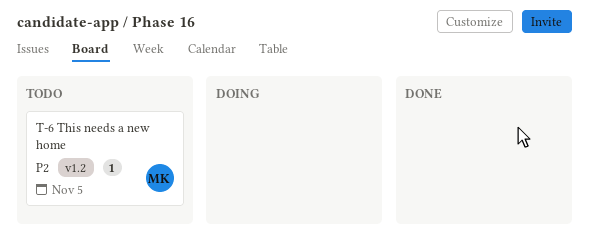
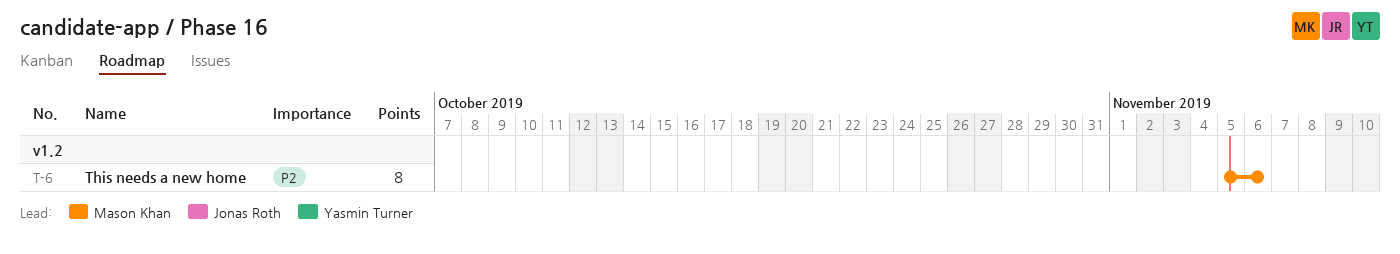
T-6, estimate: 1 -> 8
T-6, due: Nov 5 -> Nov 6

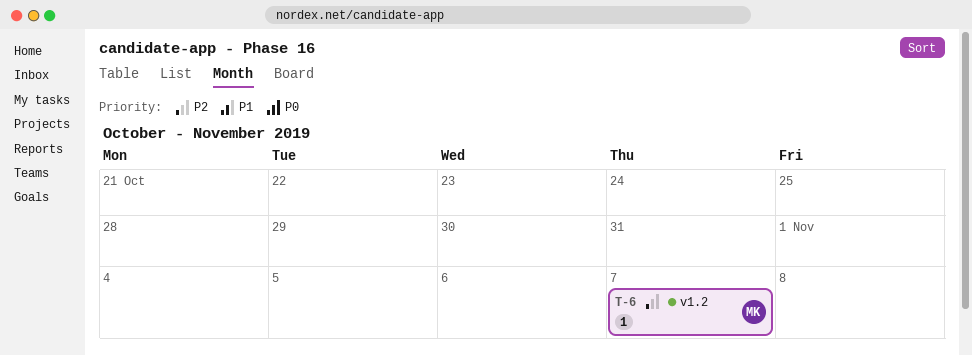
T-6, estimate: 8 -> 1
T-6, due: Nov 6 -> Nov 7

